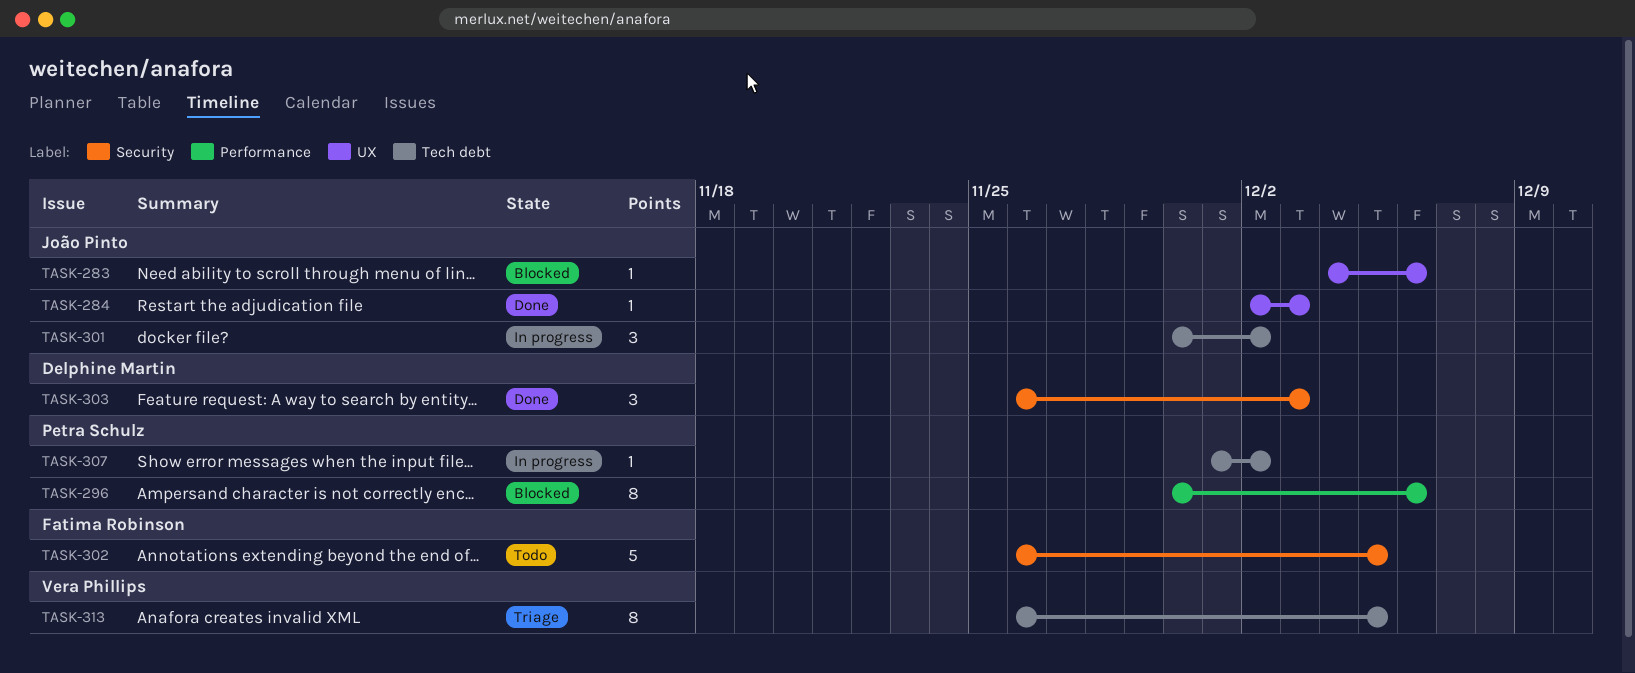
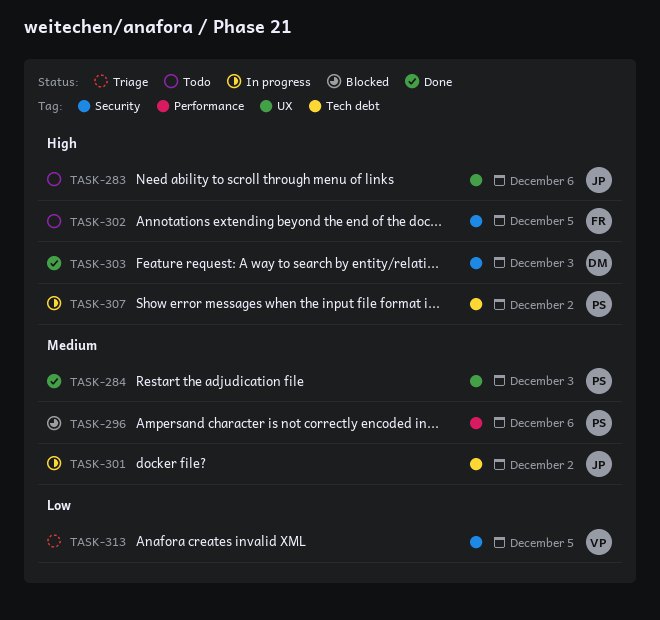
TASK-283, status: Blocked -> Todo
TASK-284, owner: João Pinto -> Petra Schulz
TASK-313, label: Tech debt -> Security

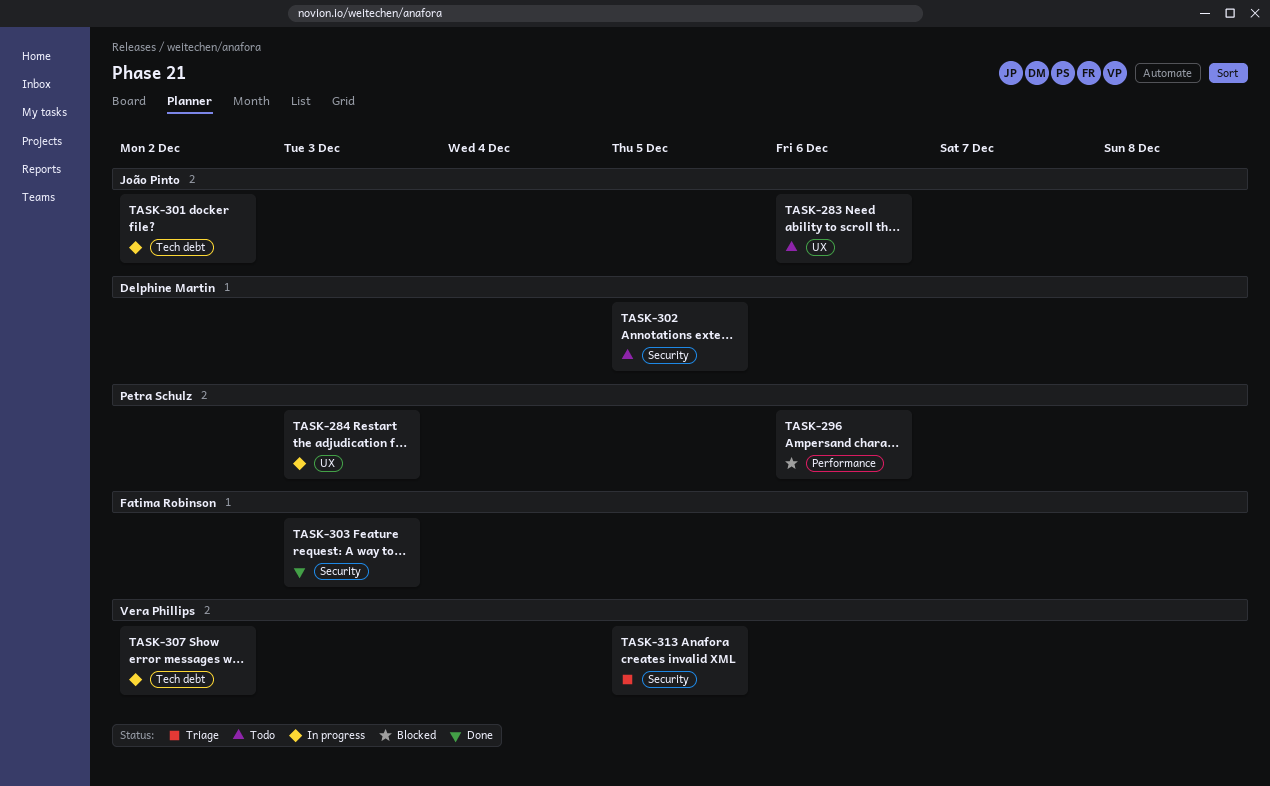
TASK-284, status: Done -> In progress
TASK-302, owner: Fatima Robinson -> Delphine Martin
TASK-303, owner: Delphine Martin -> Fatima Robinson
TASK-307, owner: Petra Schulz -> Vera Phillips

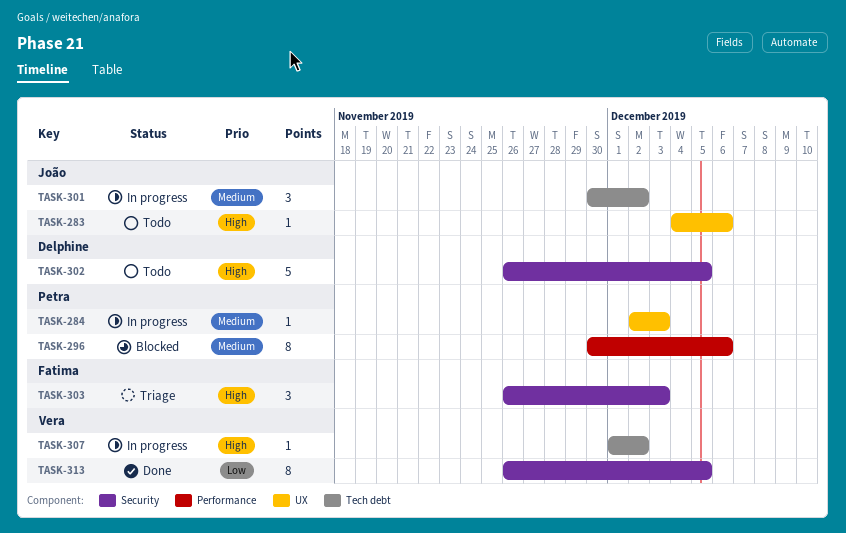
TASK-303, status: Done -> Triage
TASK-313, status: Triage -> Done

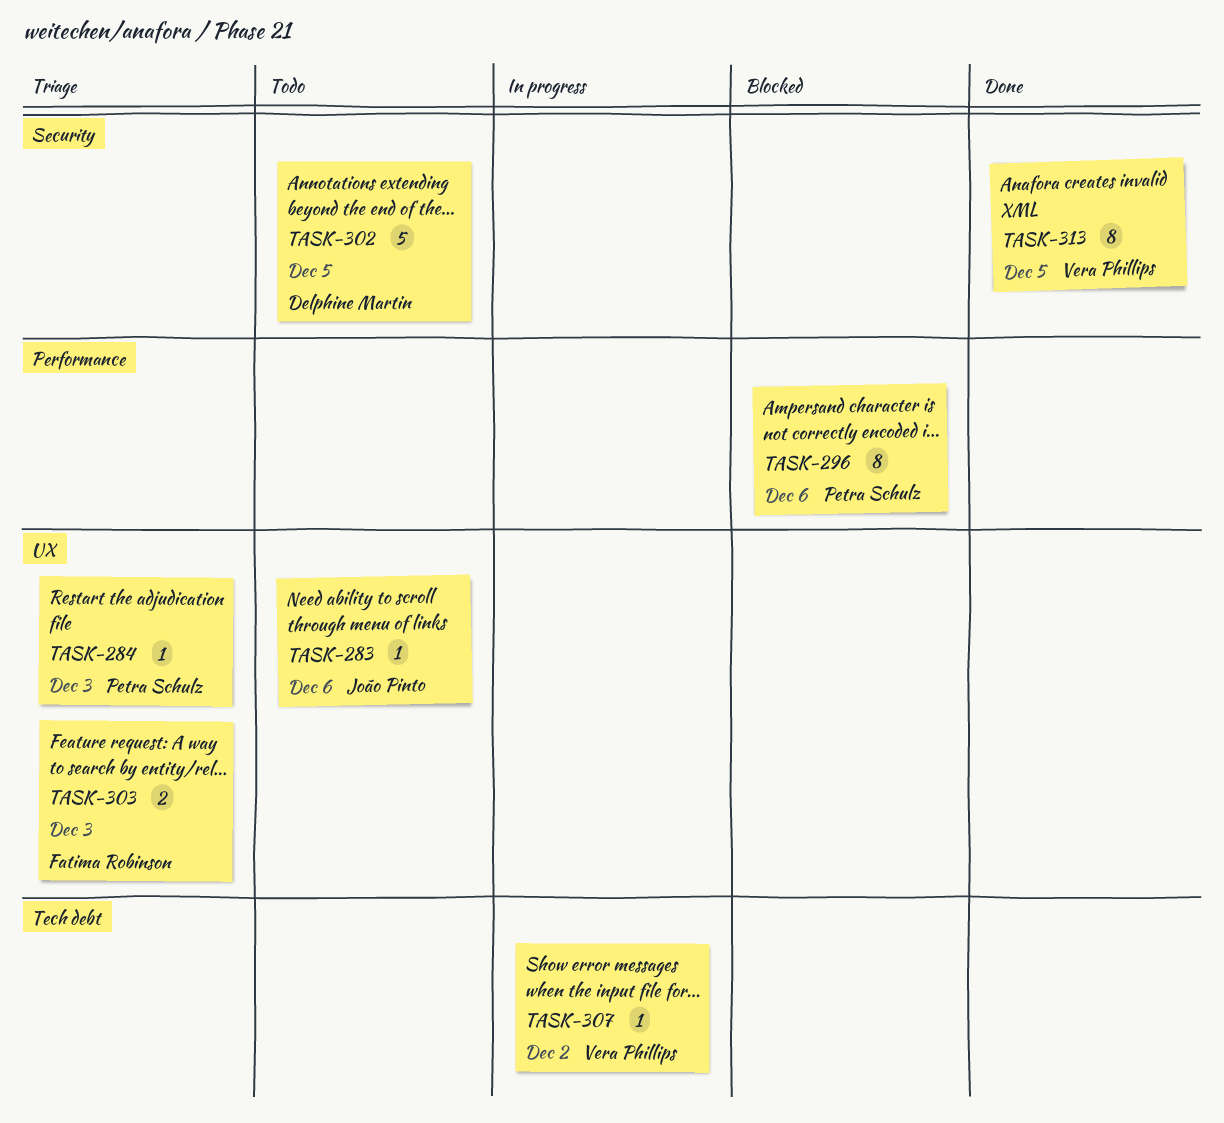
TASK-284, status: In progress -> Triage
TASK-301: present -> none
TASK-303, label: Security -> UX
TASK-303, estimate: 3 -> 2

